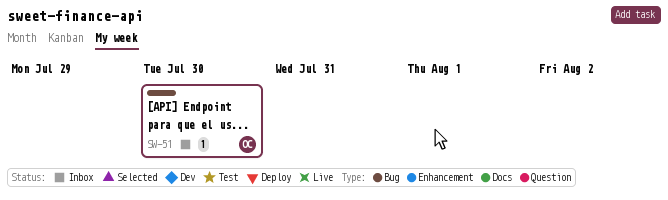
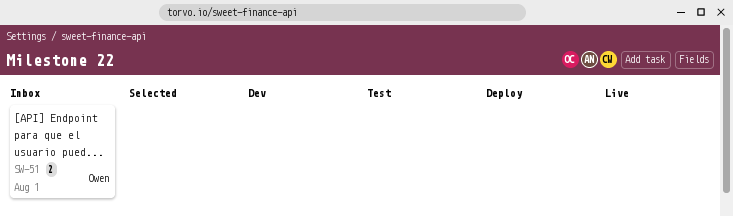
SW-51, estimate: 1 -> 2
SW-51, due: Jul 30 -> Aug 1

